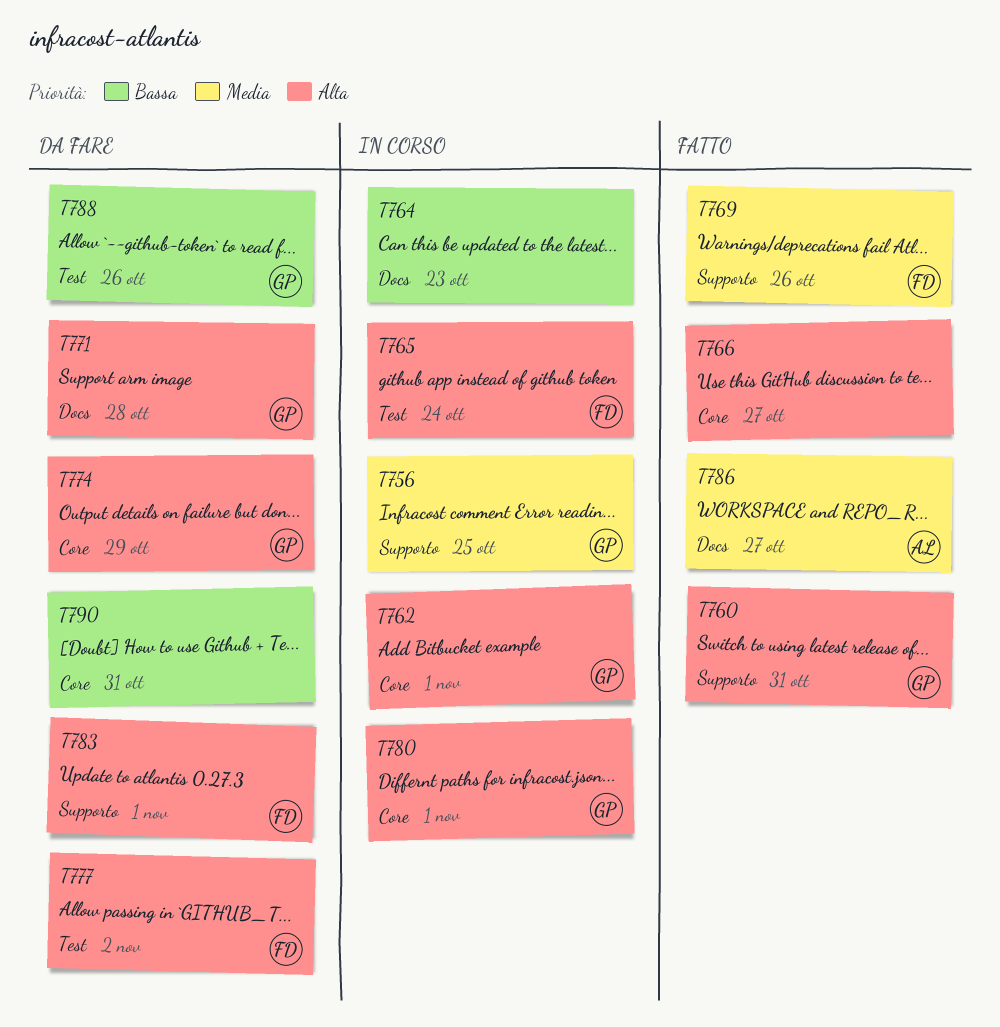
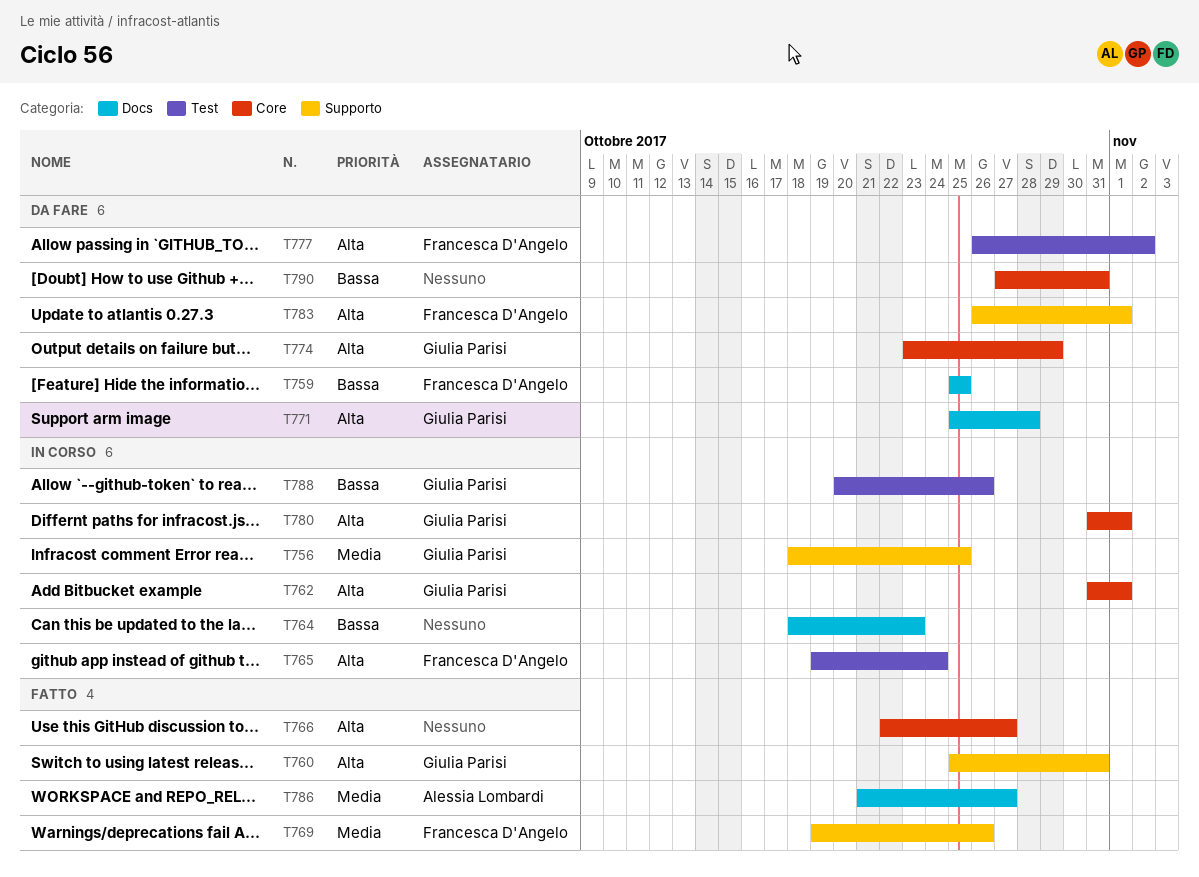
T759: none -> present
T788, status: Da fare -> In corso

